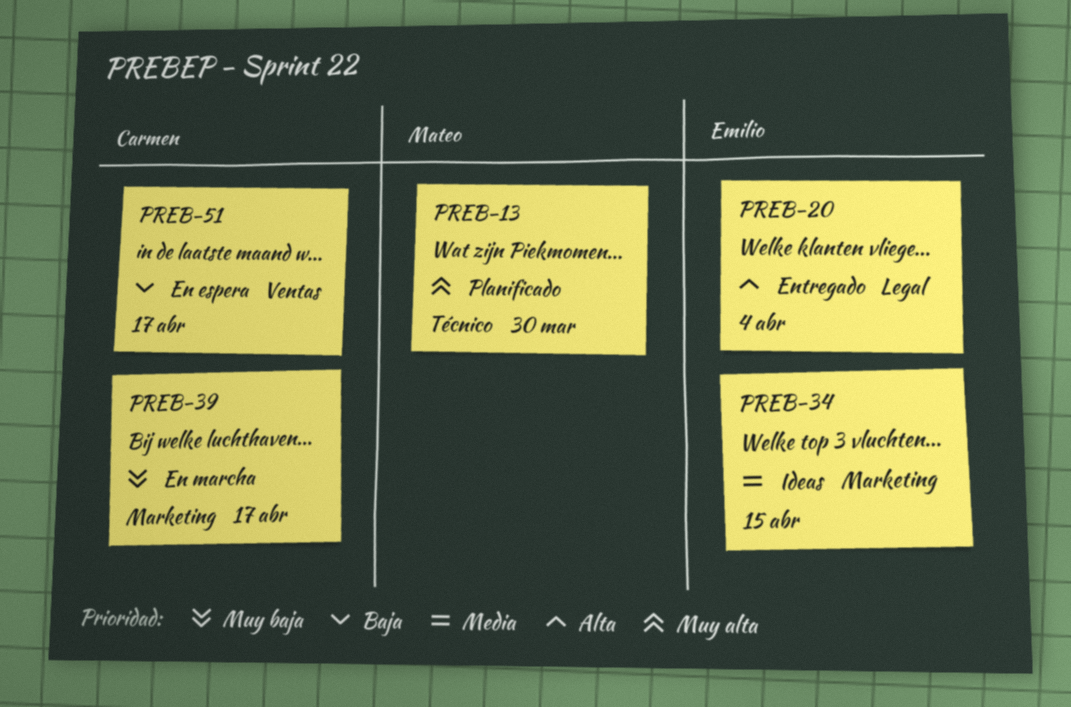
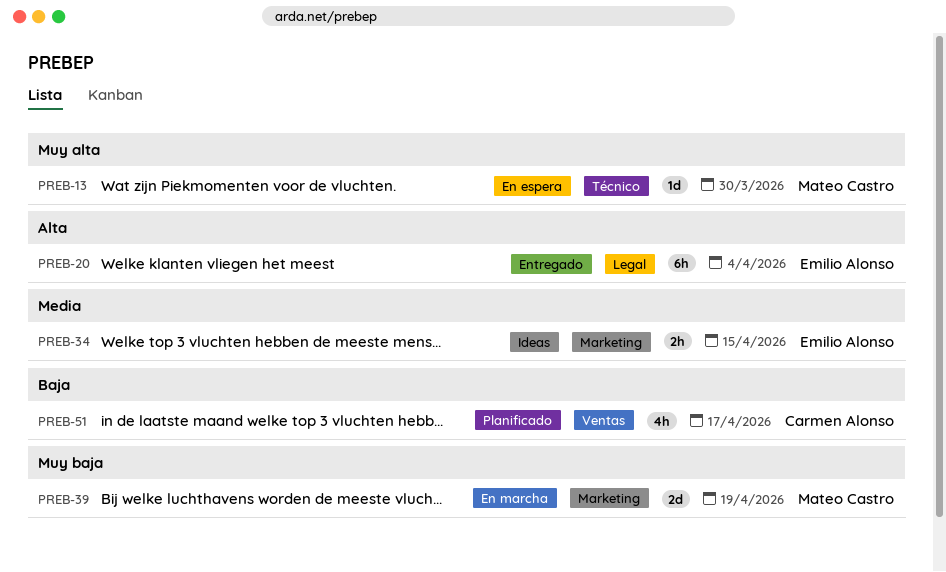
PREB-13, status: Planificado -> En espera
PREB-39, owner: Carmen Alonso -> Mateo Castro
PREB-39, due: Apr 17 -> Apr 19
PREB-51, status: En espera -> Planificado

